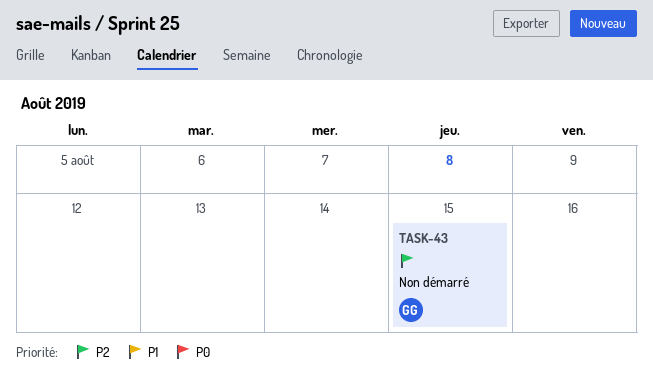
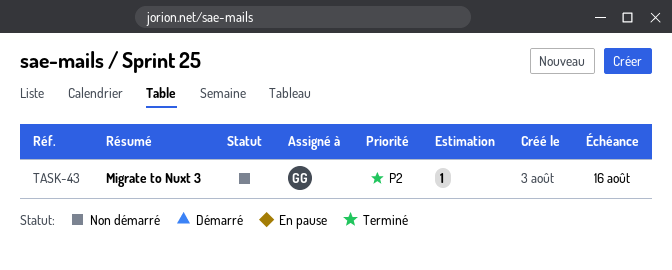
TASK-43, due: Aug 15 -> Aug 16

